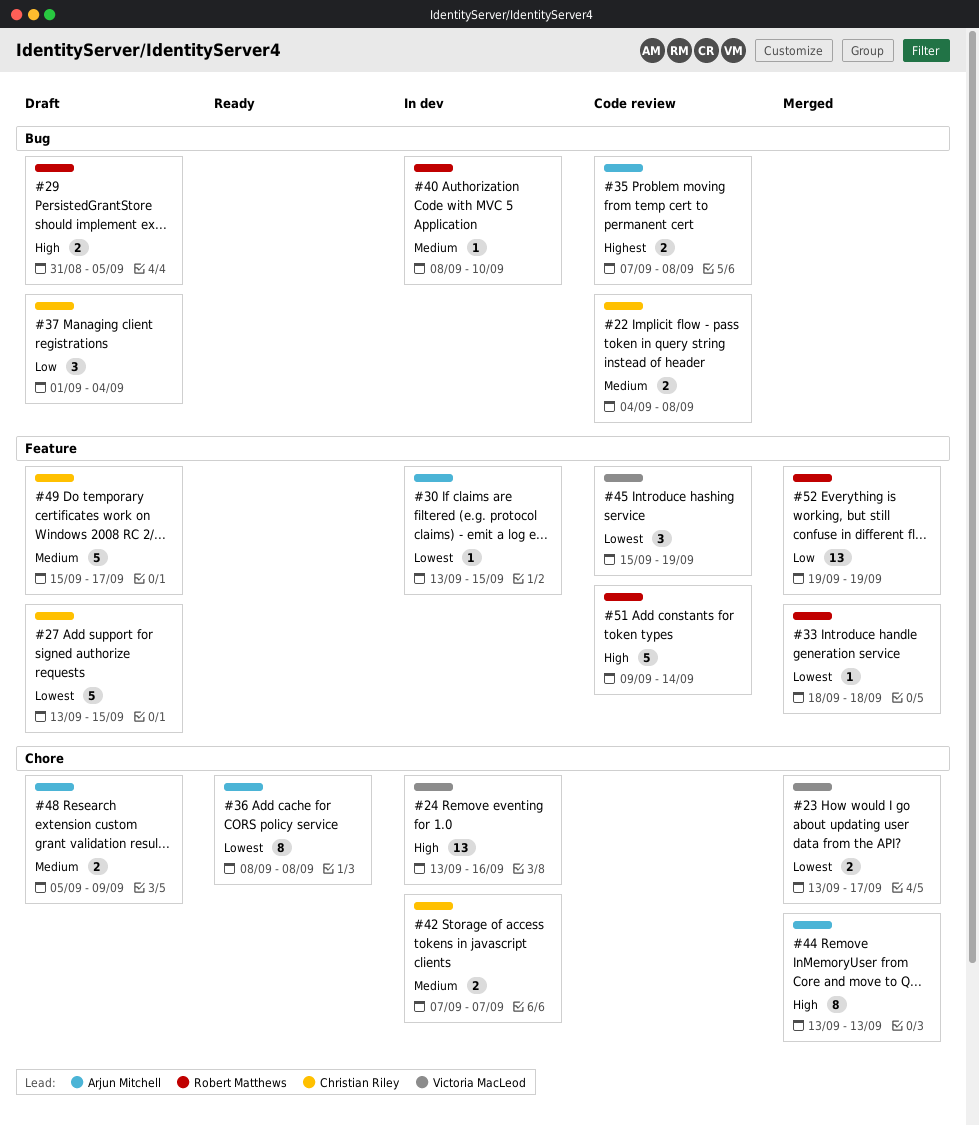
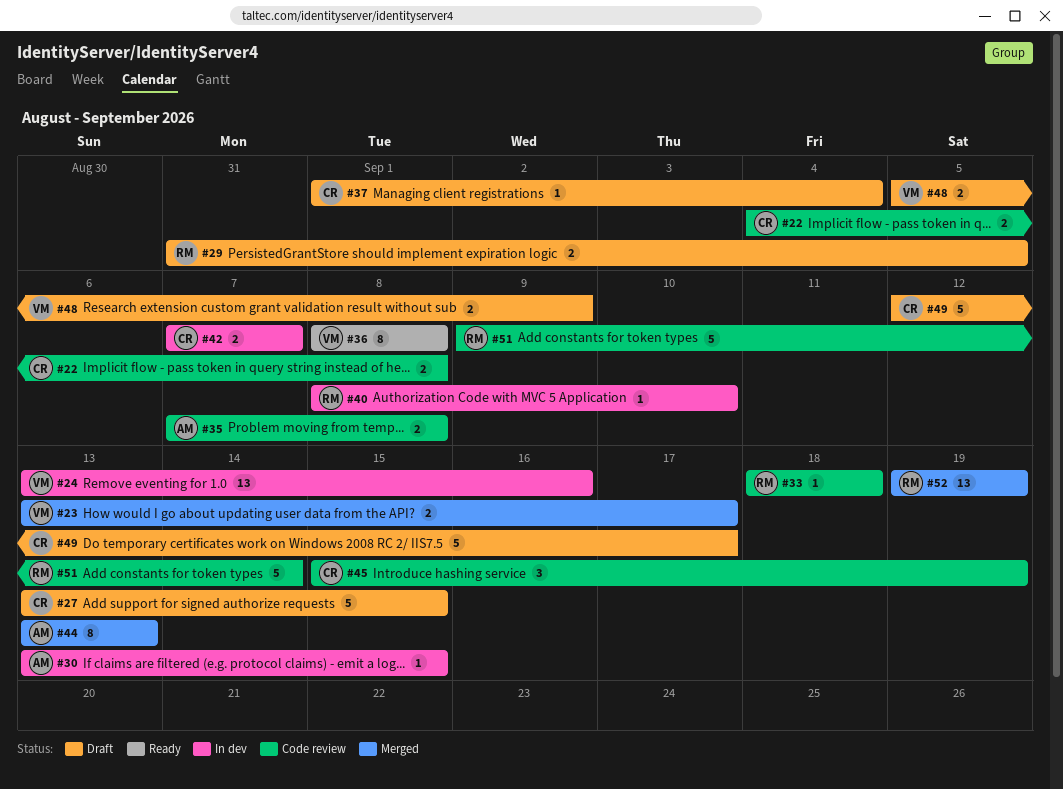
#33, status: Merged -> Code review
#36, owner: Arjun Mitchell -> Victoria MacLeod
#37, estimate: 3 -> 1
#45, owner: Victoria MacLeod -> Christian Riley
#48, owner: Arjun Mitchell -> Victoria MacLeod
#49, start: Sep 15 -> Sep 12

